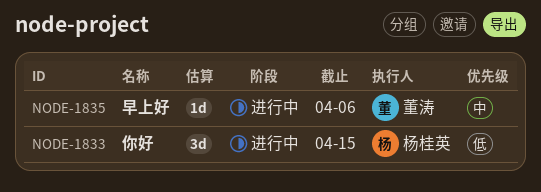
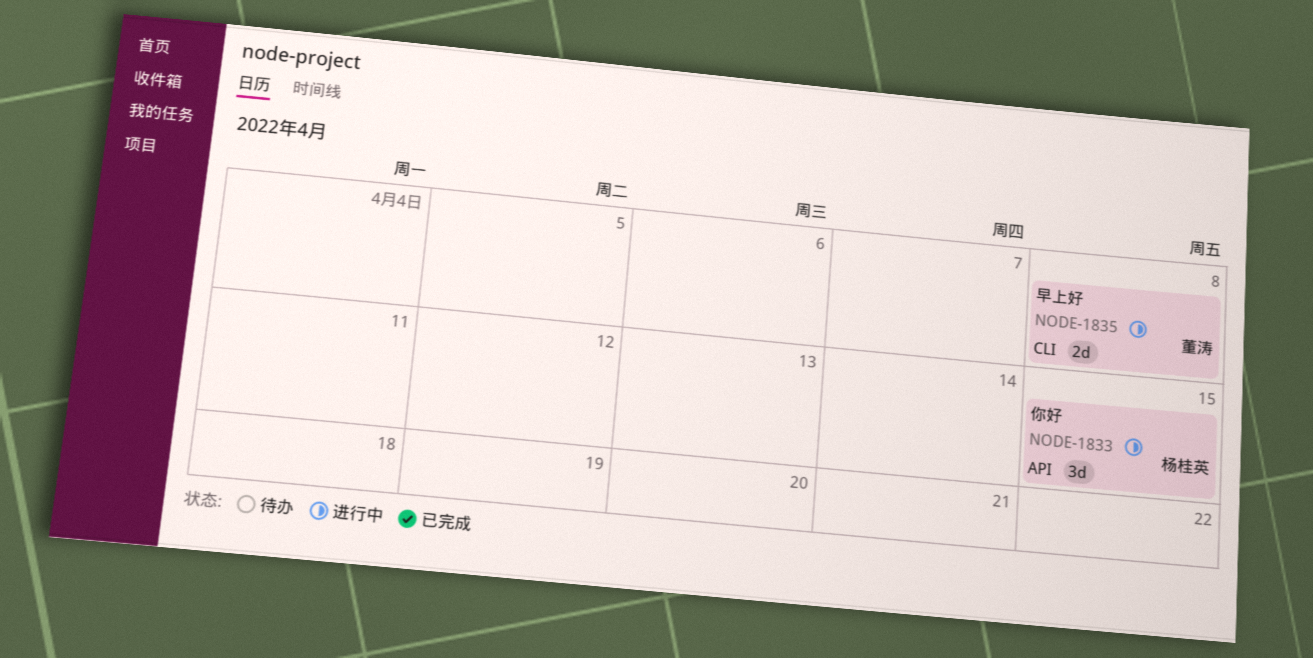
NODE-1835, estimate: 1d -> 2d
NODE-1835, due: Apr 6 -> Apr 8

